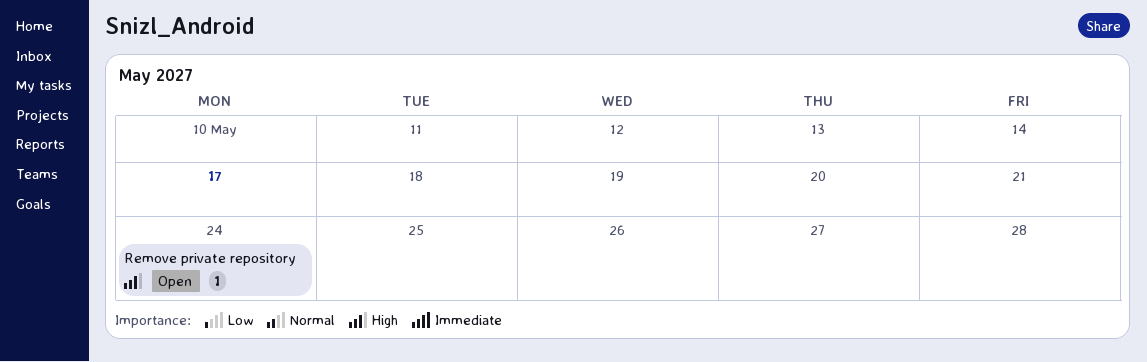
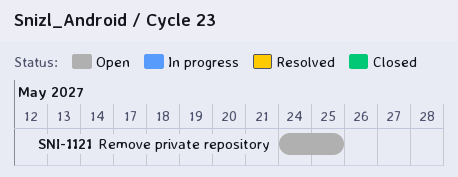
Remove private repository, due: May 24 -> May 25

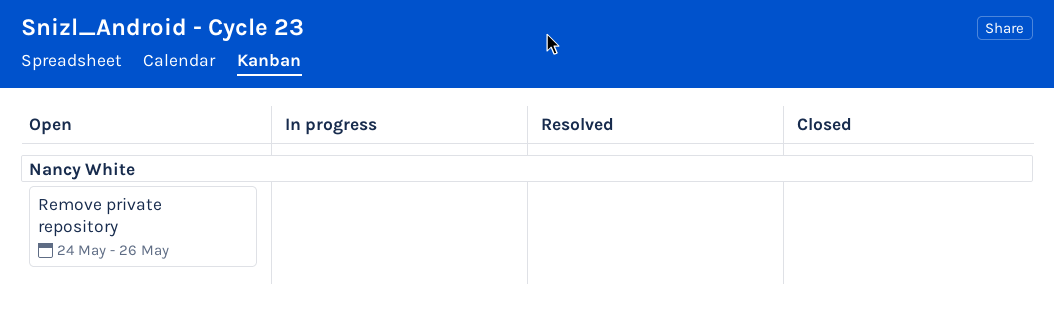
Remove private repository, due: May 25 -> May 26

